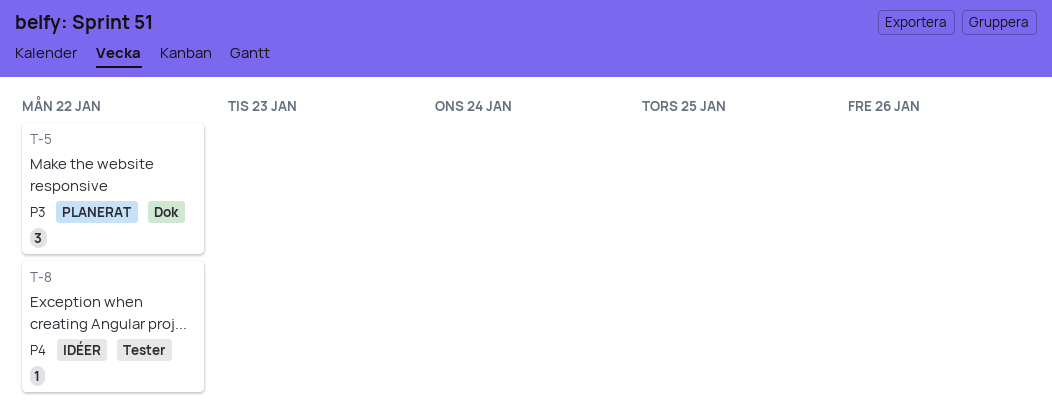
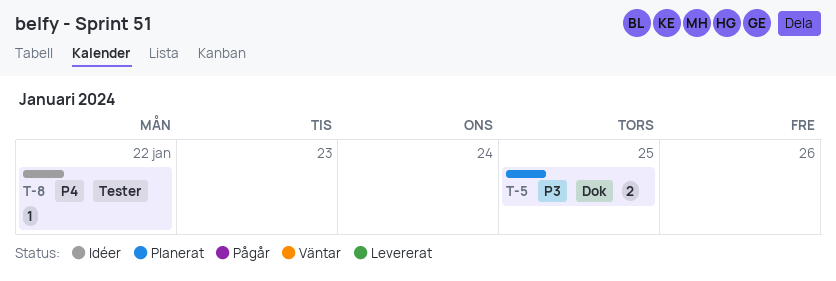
T-5, estimate: 3 -> 2
T-5, due: Jan 22 -> Jan 25

